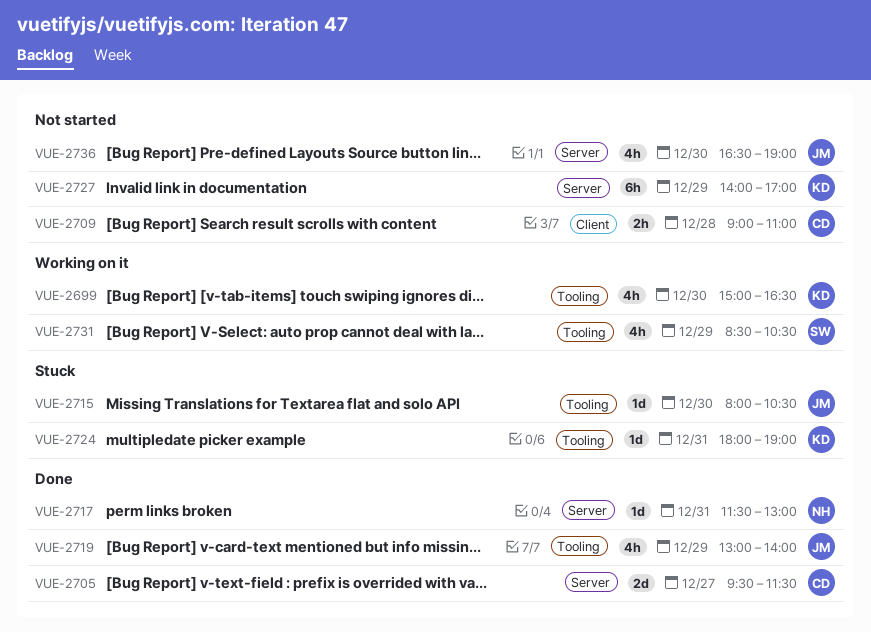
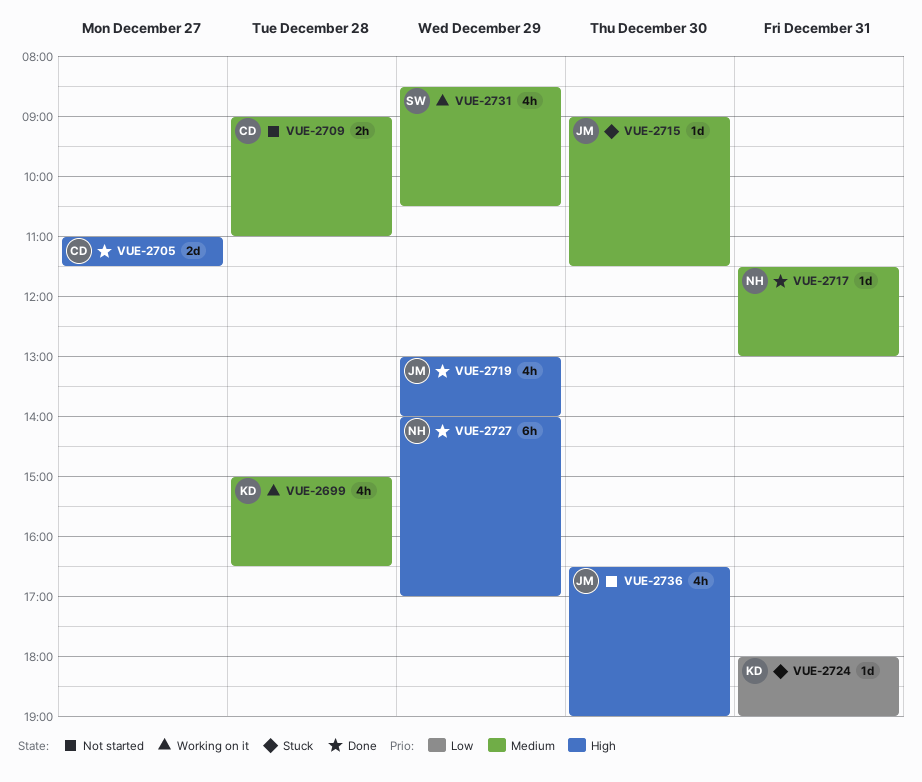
VUE-2699, day: Dec 30 -> Dec 28
VUE-2705, begins: 09:30 -> 11:00
VUE-2715, begins: 08:00 -> 09:00
VUE-2715, ends: 10:30 -> 11:30
VUE-2727, status: Not started -> Done
VUE-2727, owner: KD -> NH

